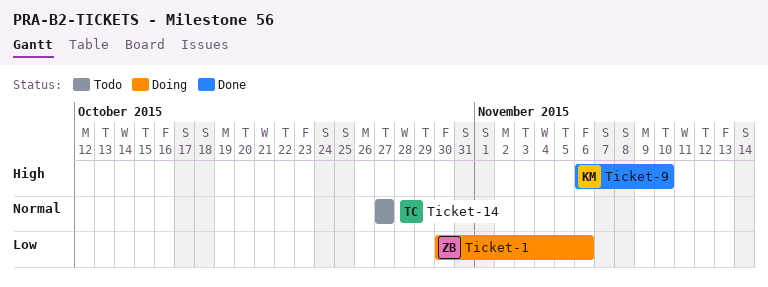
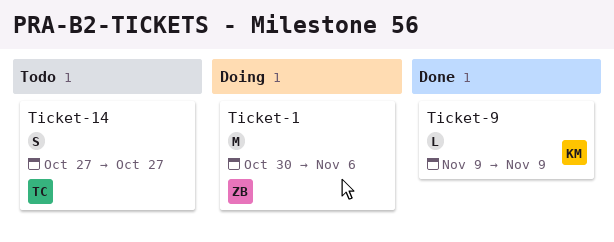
Ticket-9, start: Nov 6 -> Nov 9
Ticket-9, due: Nov 10 -> Nov 9

